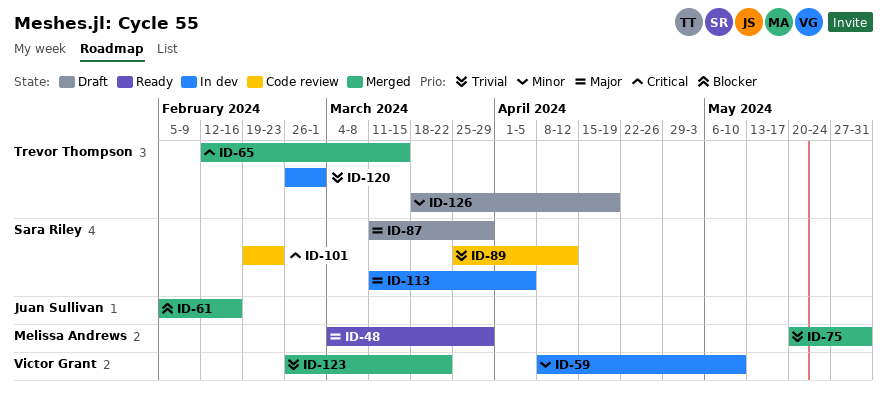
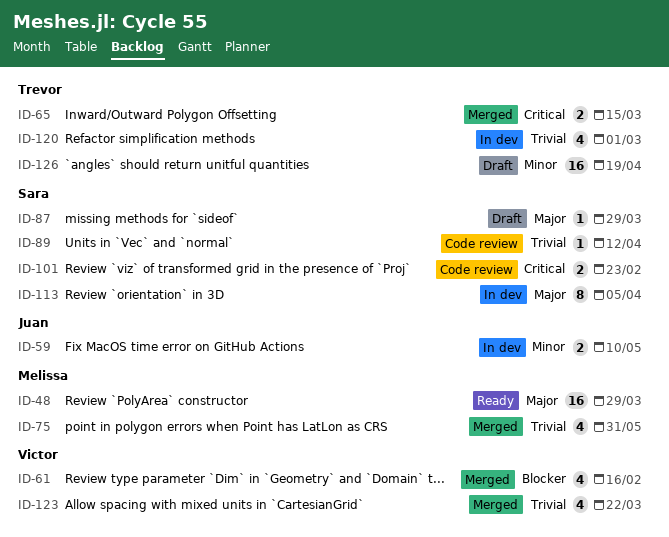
ID-59, owner: Victor Grant -> Juan Sullivan
ID-61, owner: Juan Sullivan -> Victor Grant

